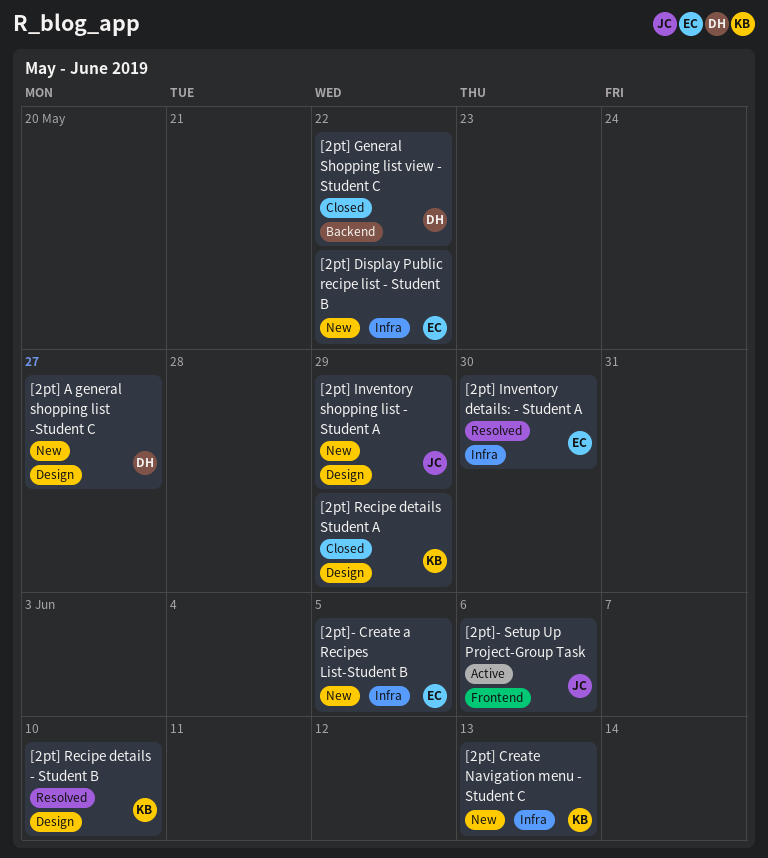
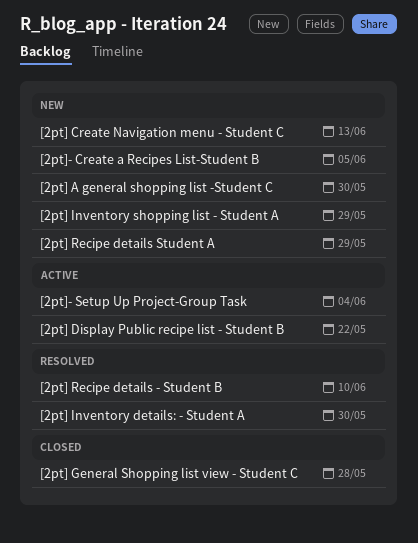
[2pt] A general shopping list -Student C, due: May 27 -> May 30
[2pt] Display Public recipe list - Student B, status: New -> Active
[2pt] General Shopping list view - Student C, due: May 22 -> May 28
[2pt] Recipe details Student A, status: Closed -> New
[2pt]- Setup Up Project-Group Task, due: Jun 6 -> Jun 4

